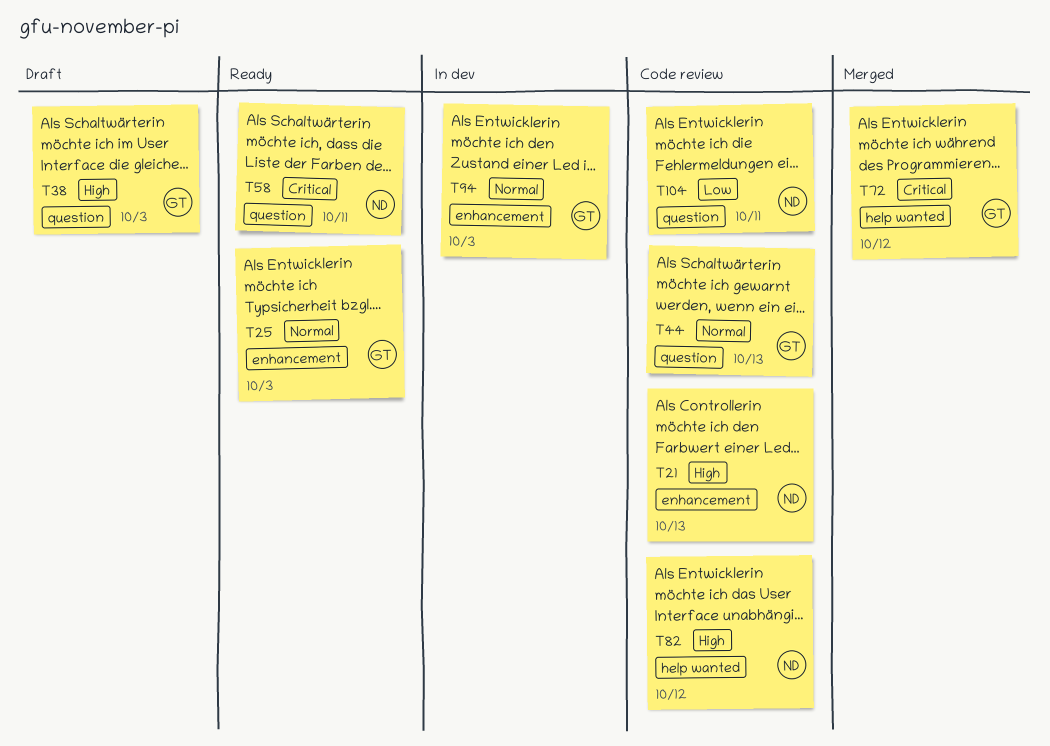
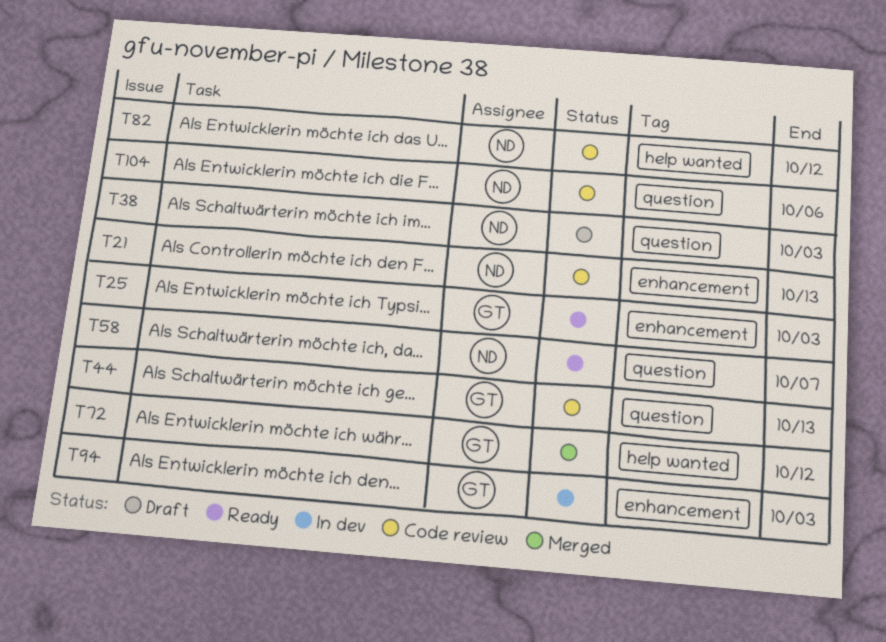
T38, owner: GT -> ND
T58, due: Oct 11 -> Oct 7
T104, due: Oct 11 -> Oct 6

